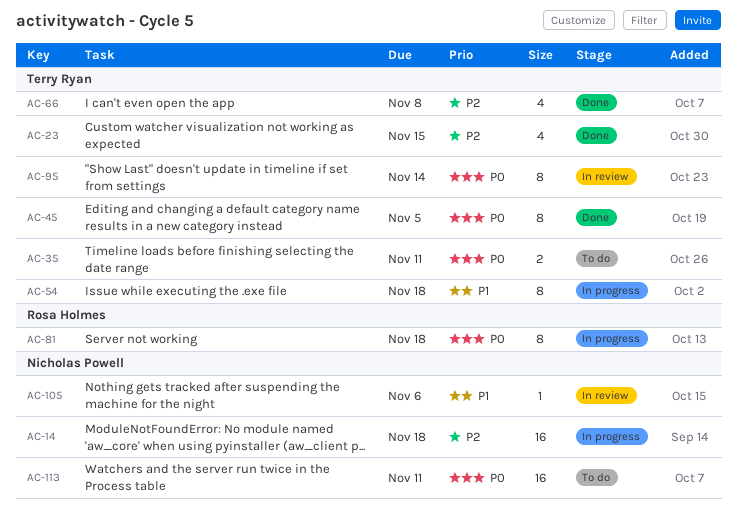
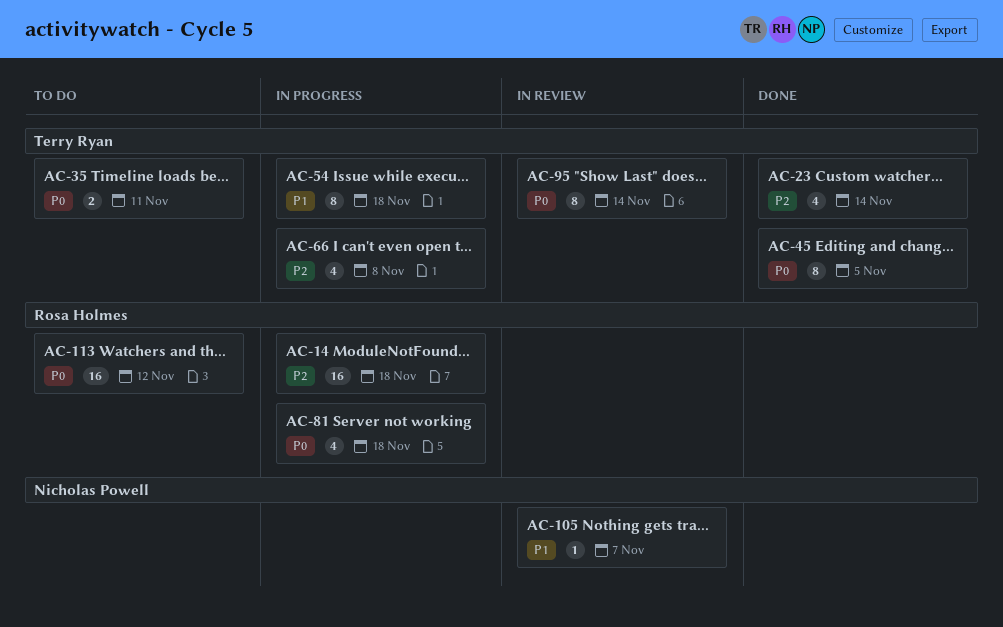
AC-14, owner: Nicholas Powell -> Rosa Holmes
AC-23, due: Nov 15 -> Nov 14
AC-66, status: Done -> In progress
AC-81, estimate: 8 -> 4
AC-105, due: Nov 6 -> Nov 7
AC-113, owner: Nicholas Powell -> Rosa Holmes
AC-113, due: Nov 11 -> Nov 12

